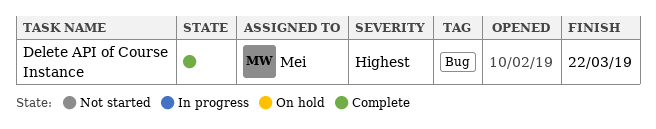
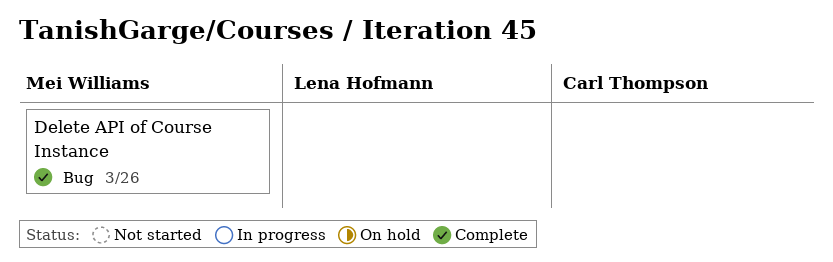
Delete API of Course Instance, due: Mar 22 -> Mar 26

